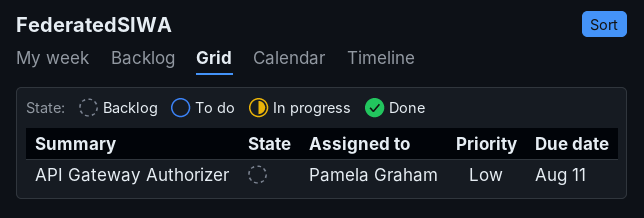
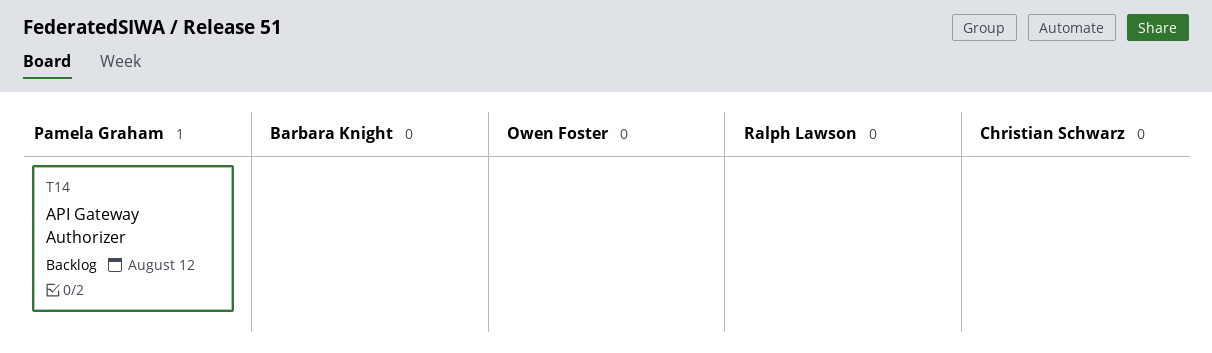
API Gateway Authorizer, due: Aug 11 -> Aug 12

